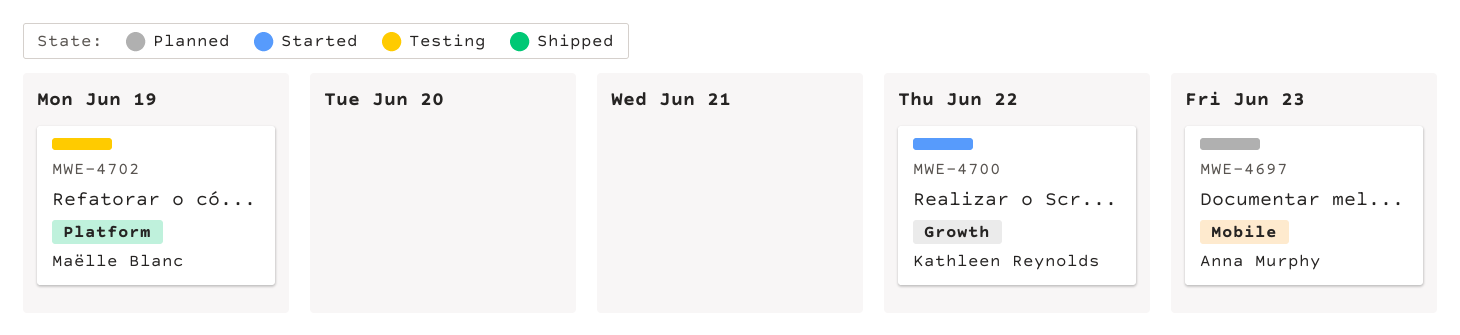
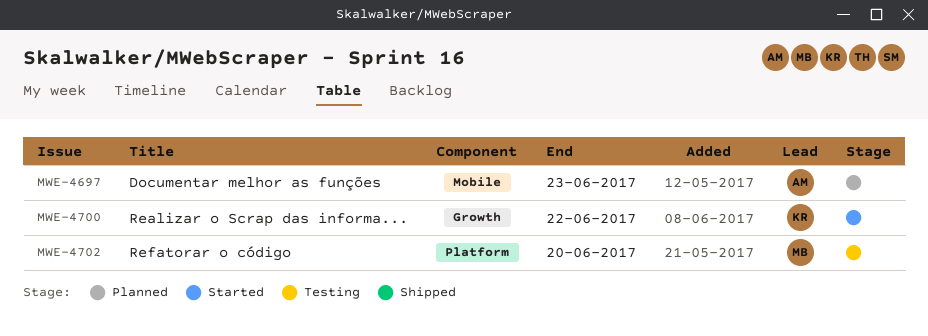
MWE-4702, due: Jun 19 -> Jun 20

